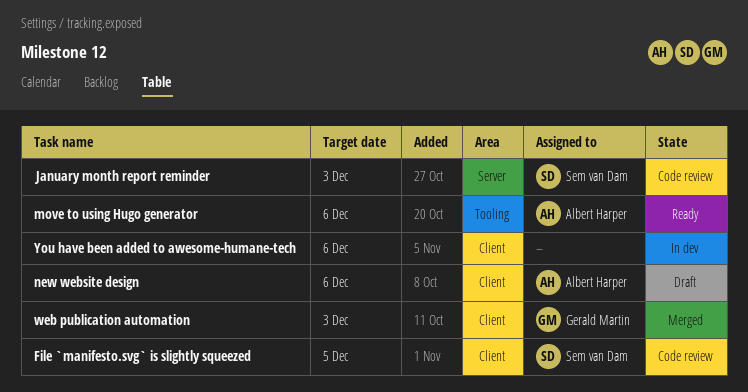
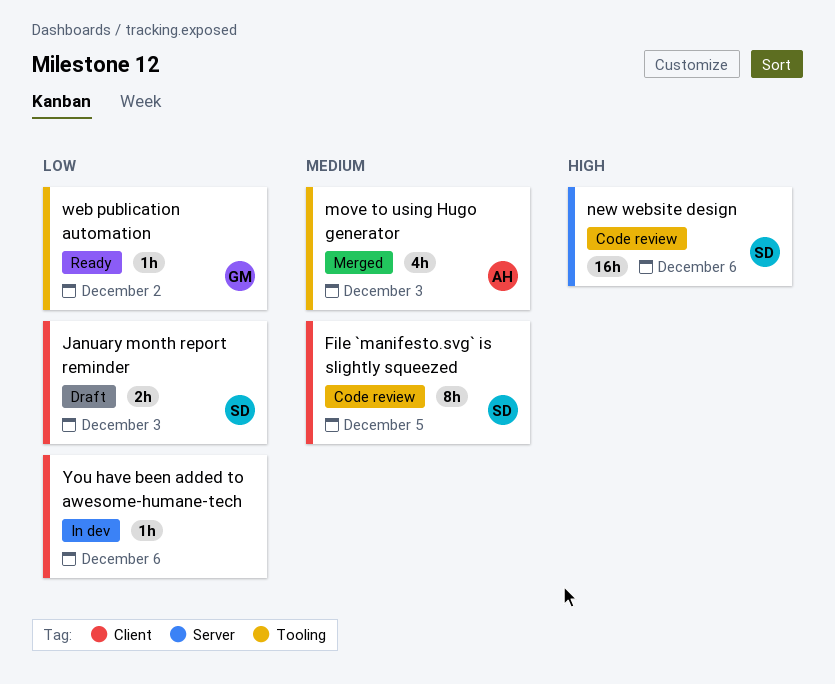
January month report reminder, status: Code review -> Draft
January month report reminder, label: Server -> Client
move to using Hugo generator, status: Ready -> Merged
move to using Hugo generator, due: Dec 6 -> Dec 3
new website design, status: Draft -> Code review
new website design, owner: Albert Harper -> Sem van Dam
new website design, label: Client -> Server
web publication automation, status: Merged -> Ready
web publication automation, label: Client -> Tooling
web publication automation, due: Dec 3 -> Dec 2

